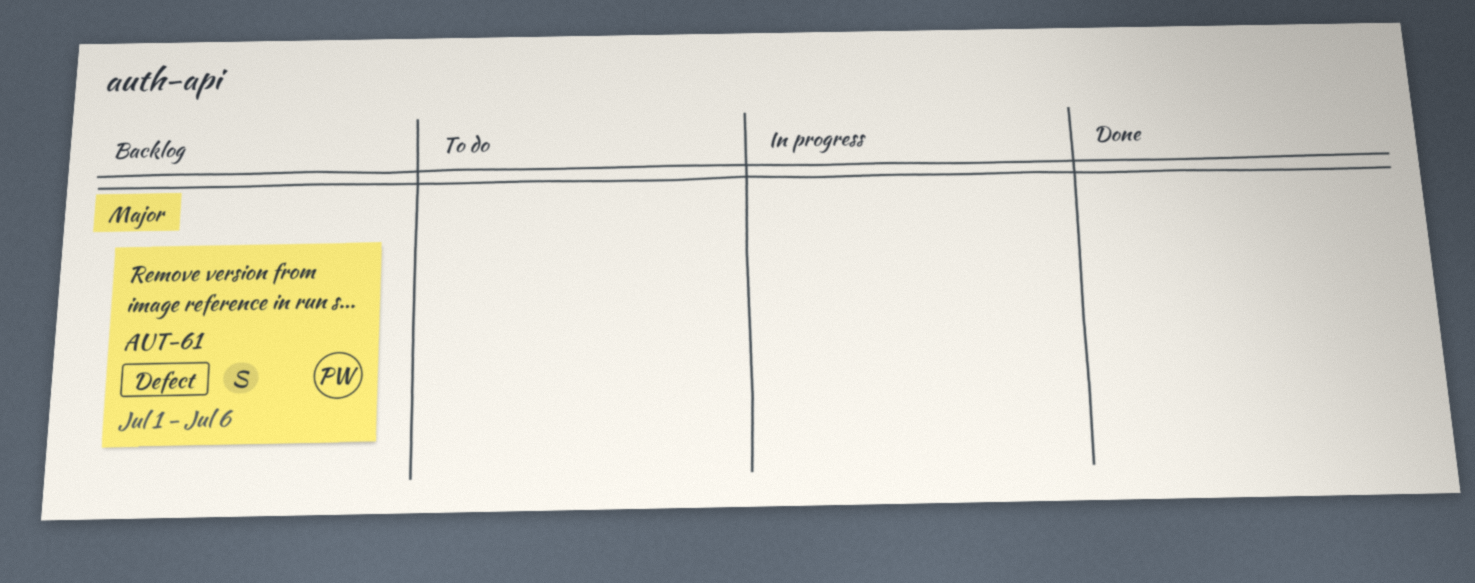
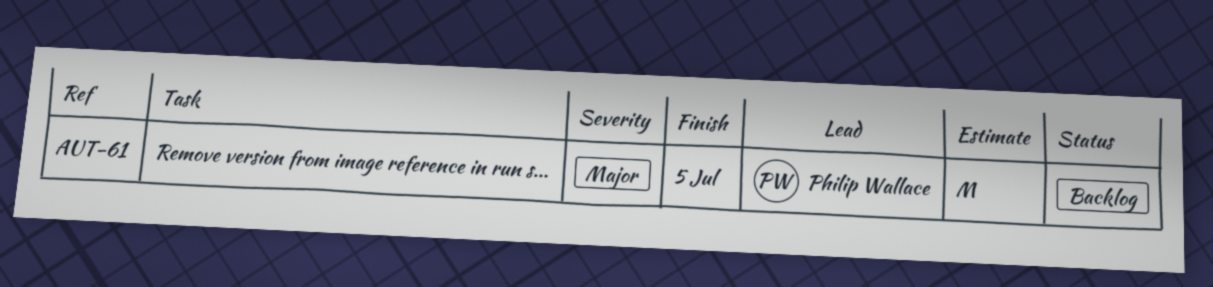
AUT-61, estimate: S -> M
AUT-61, due: Jul 6 -> Jul 5

